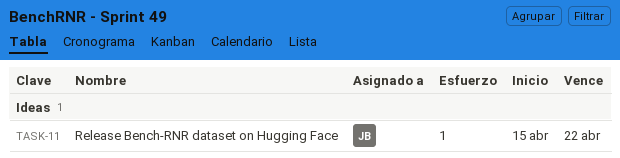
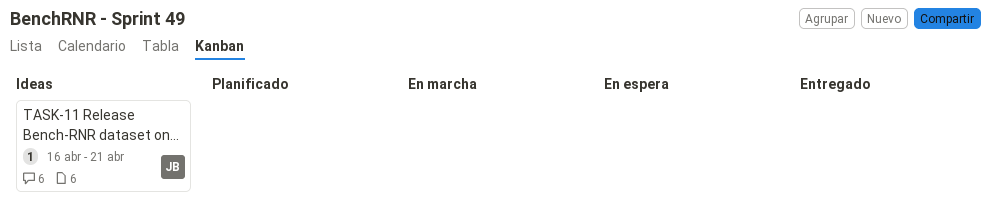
TASK-11, start: Apr 15 -> Apr 16
TASK-11, due: Apr 22 -> Apr 21

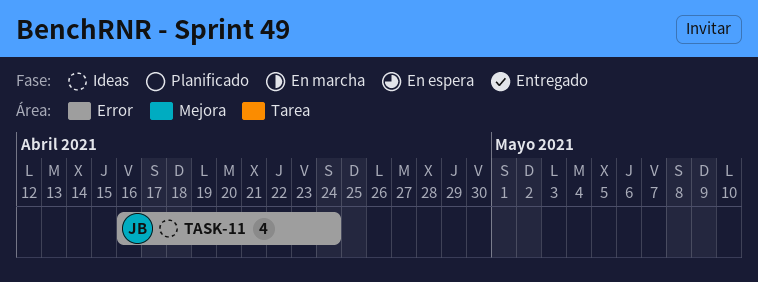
TASK-11, estimate: 1 -> 4
TASK-11, due: Apr 21 -> Apr 24

